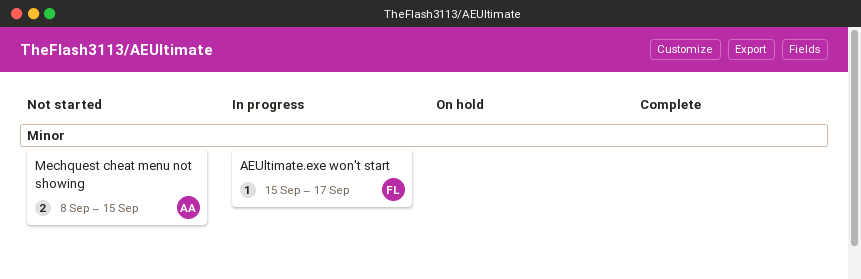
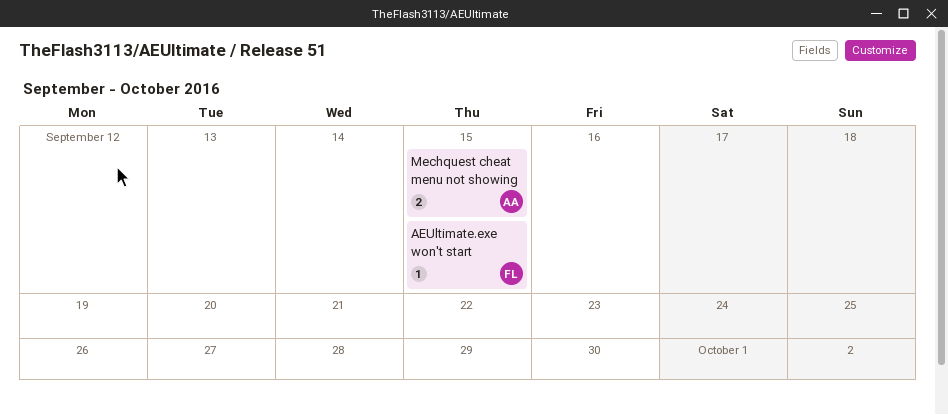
AEUltimate.exe won't start, due: Sep 17 -> Sep 15

